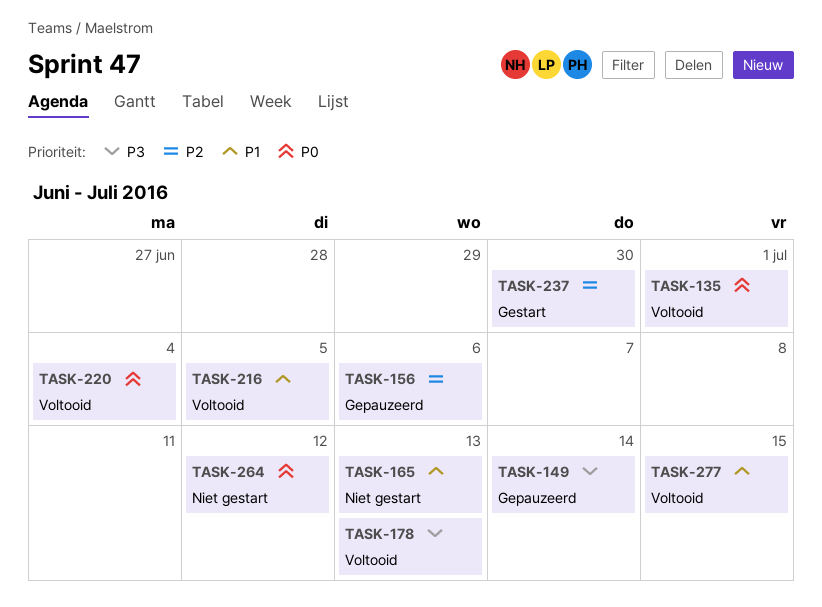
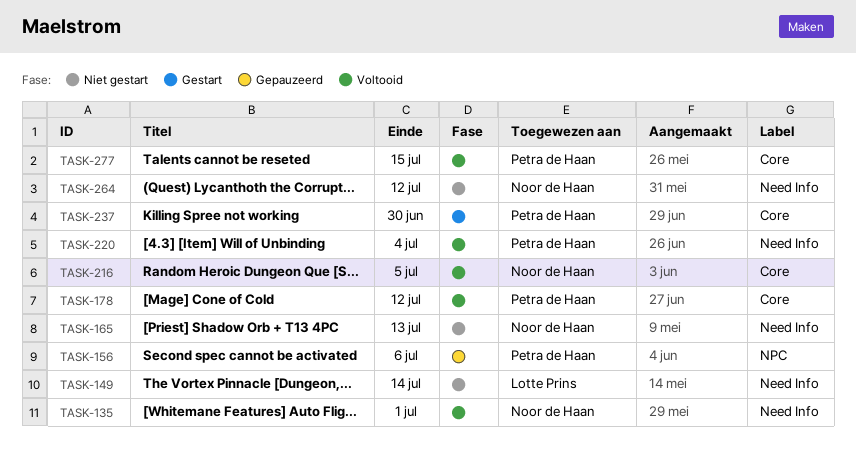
TASK-149, status: Gepauzeerd -> Niet gestart
TASK-178, due: Jul 13 -> Jul 12

